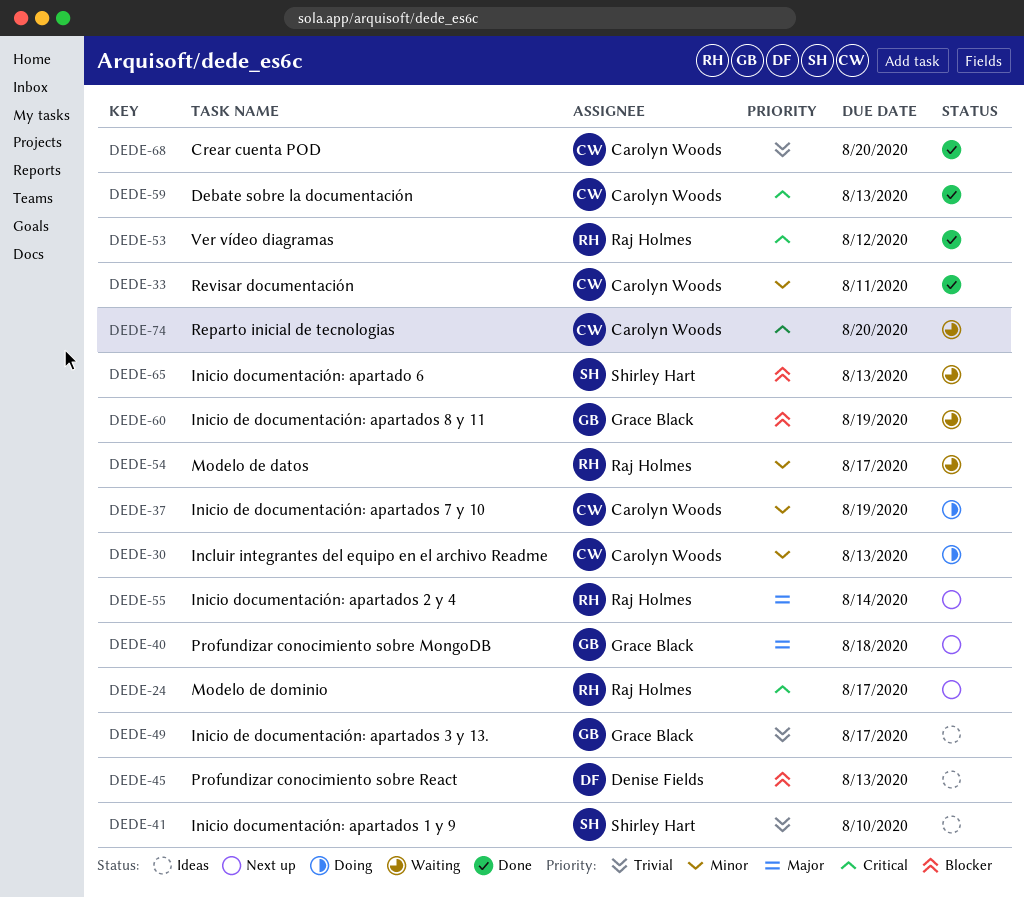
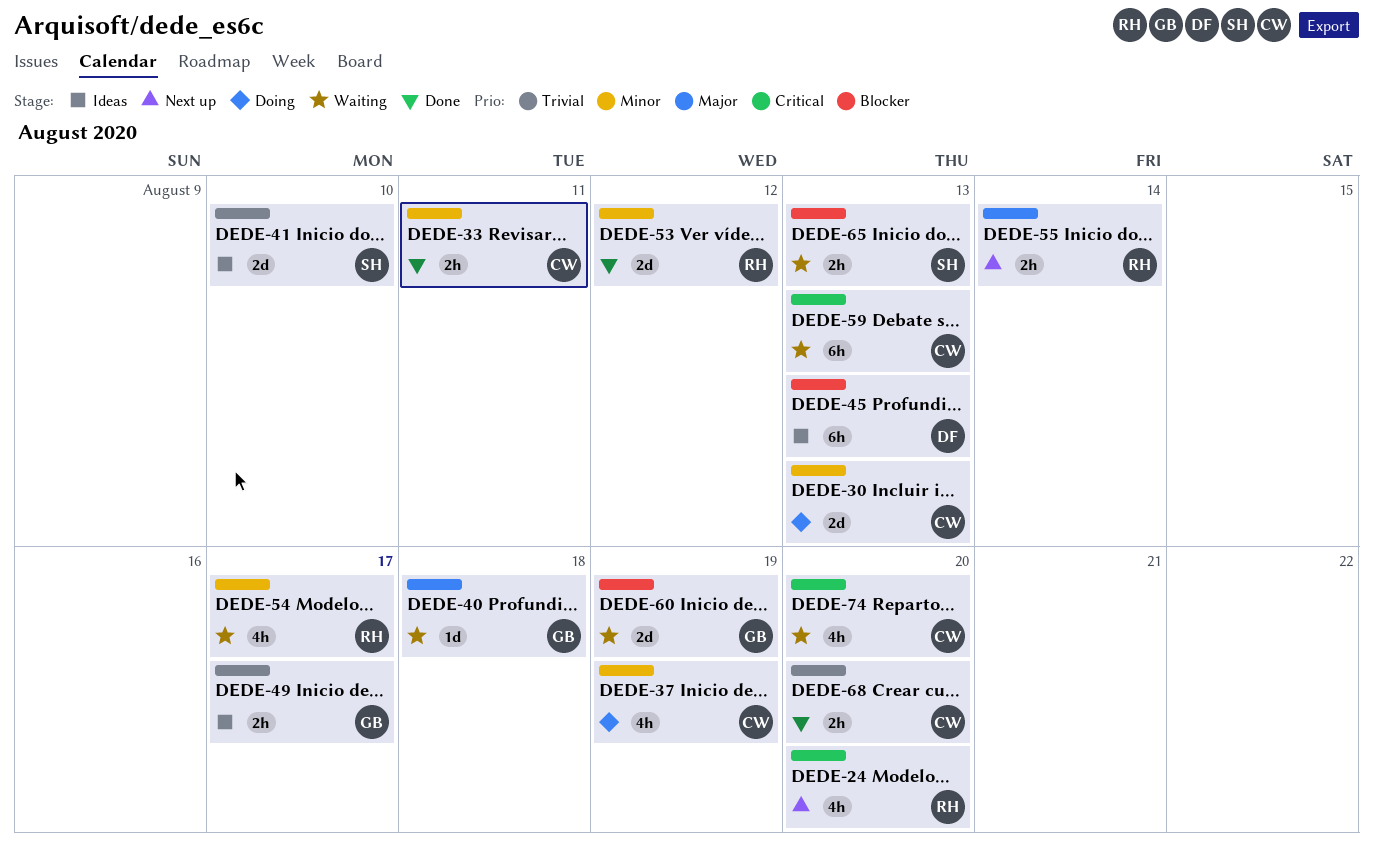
DEDE-24, due: Aug 17 -> Aug 20
DEDE-40, status: Next up -> Waiting
DEDE-53, priority: Critical -> Minor
DEDE-59, status: Done -> Waiting

